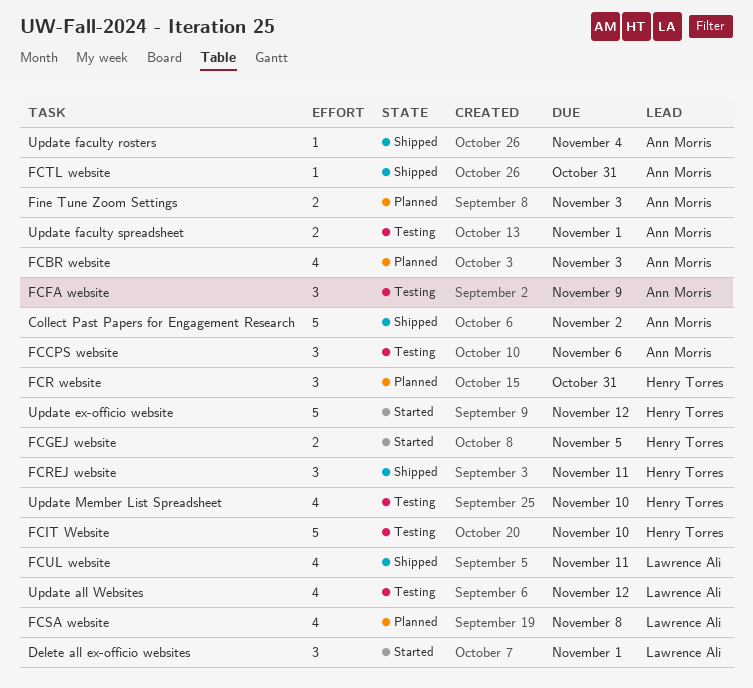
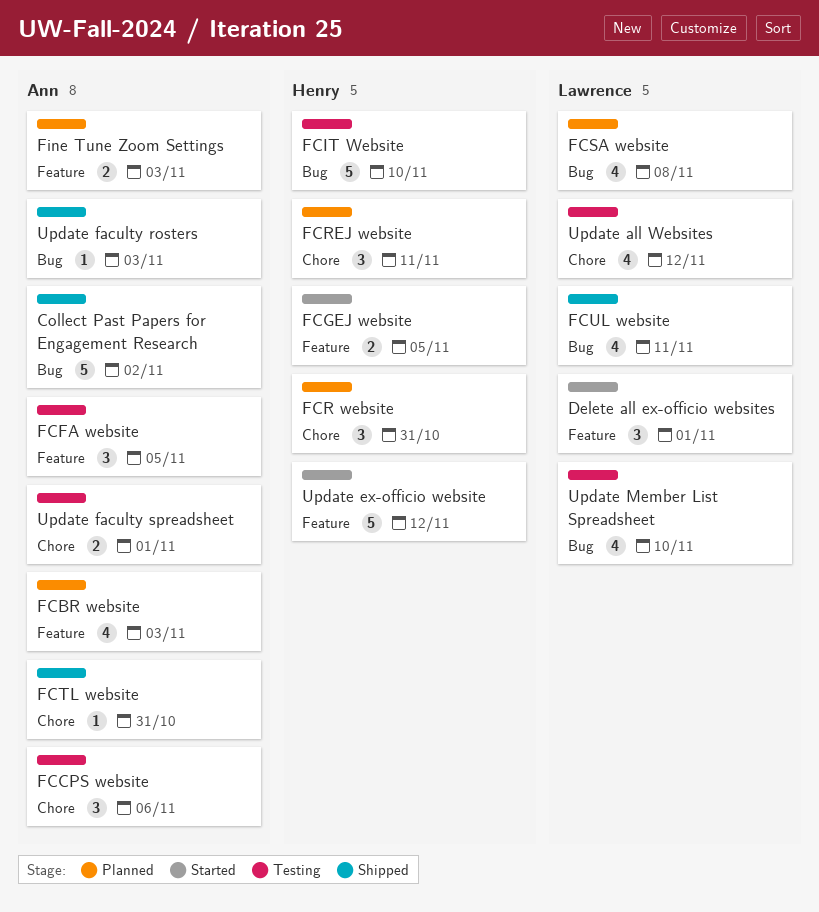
FCFA website, due: Nov 9 -> Nov 5
FCREJ website, status: Shipped -> Planned
Update faculty rosters, due: Nov 4 -> Nov 3
Update Member List Spreadsheet, owner: Henry Torres -> Lawrence Ali

